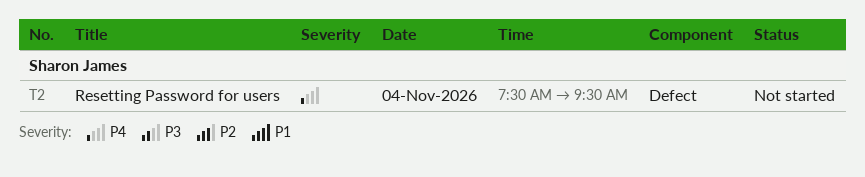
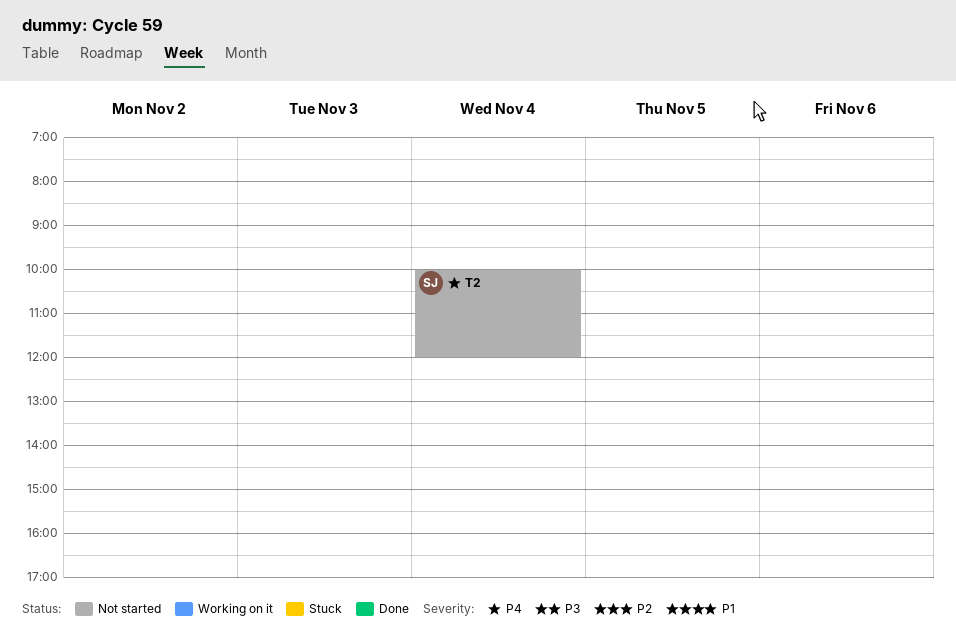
T2, begins: 07:30 -> 10:00
T2, ends: 09:30 -> 12:00

